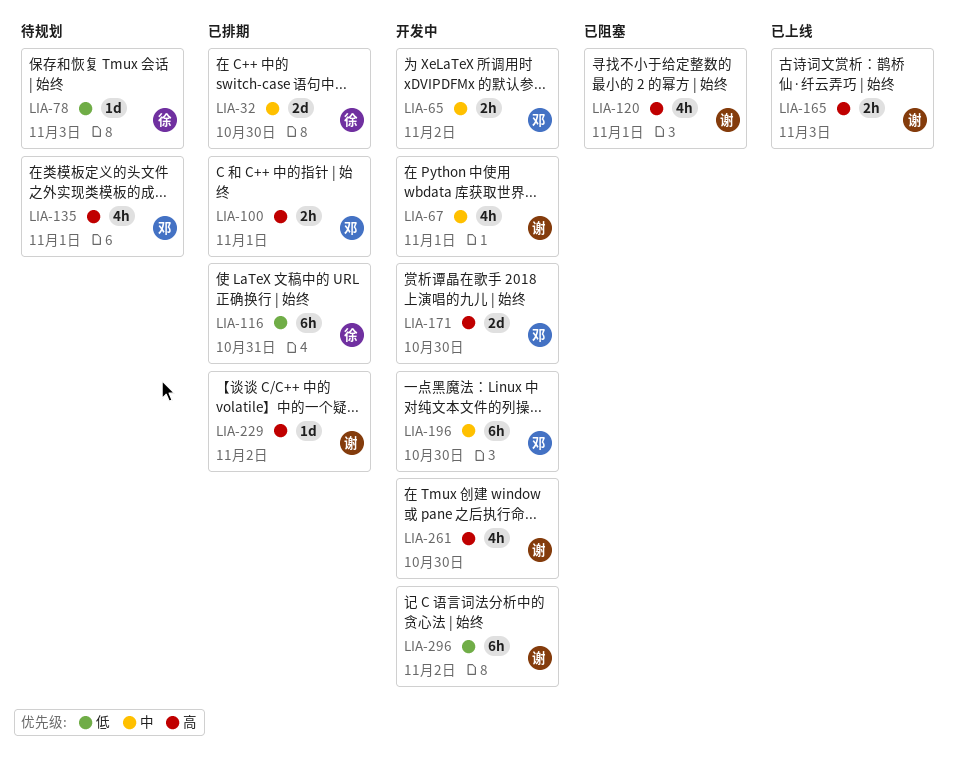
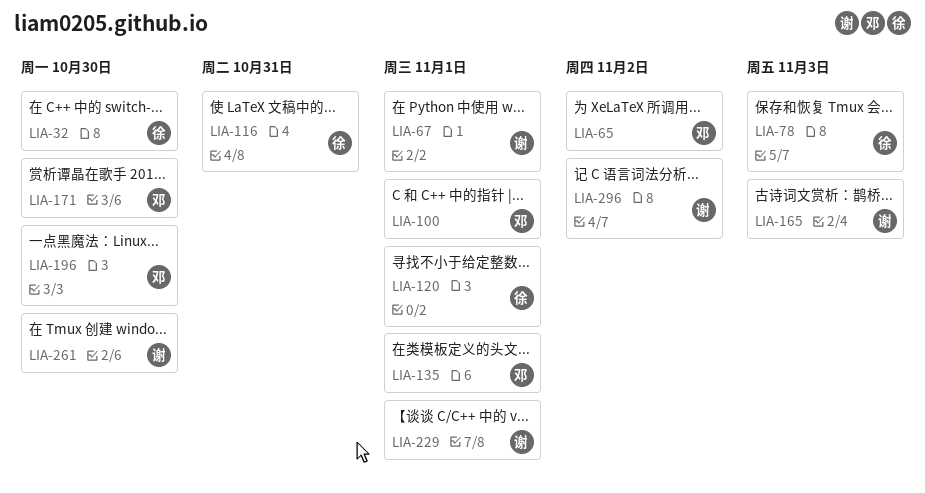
LIA-120, owner: 谢 -> 徐
LIA-229, due: Nov 2 -> Nov 1

